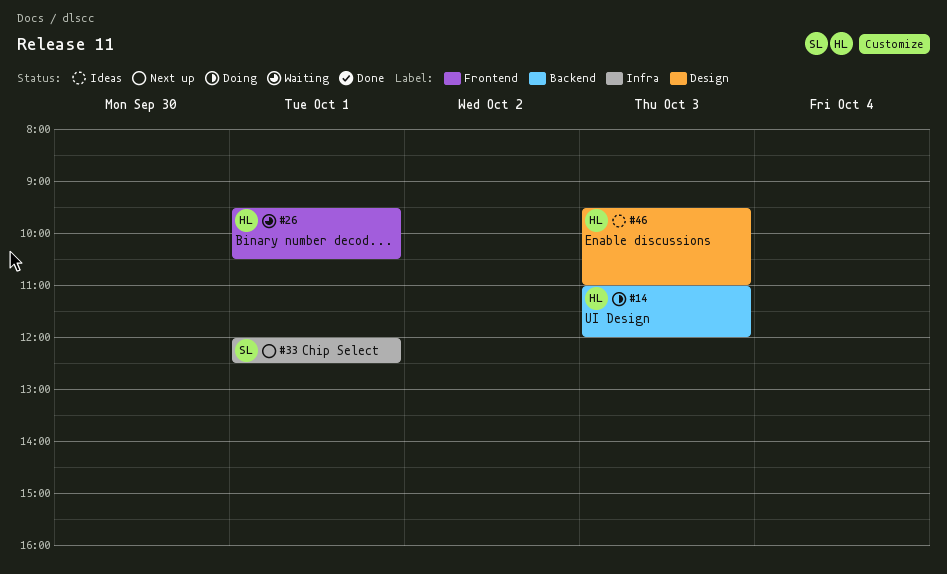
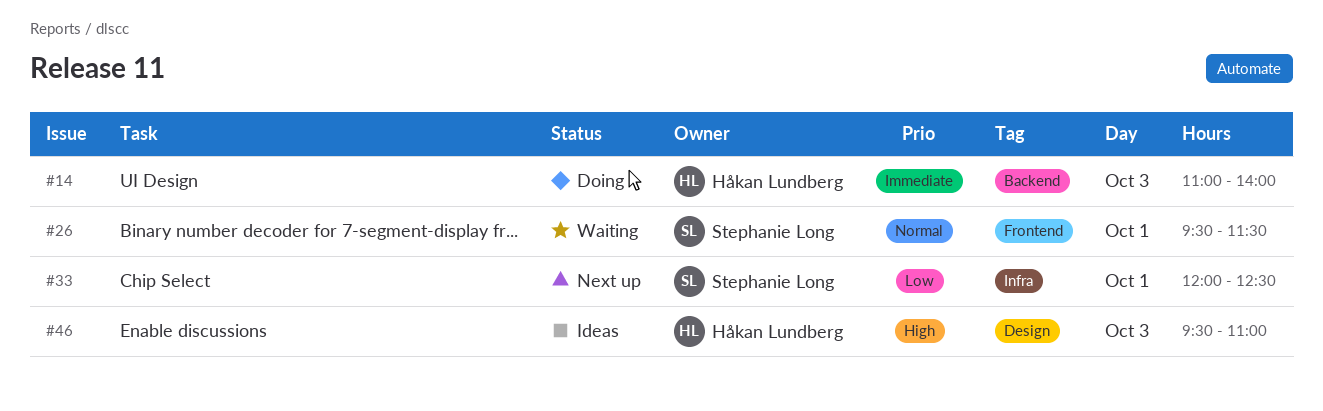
#14, ends: 12:00 -> 14:00
#26, owner: Håkan Lundberg -> Stephanie Long
#26, ends: 10:30 -> 11:30

